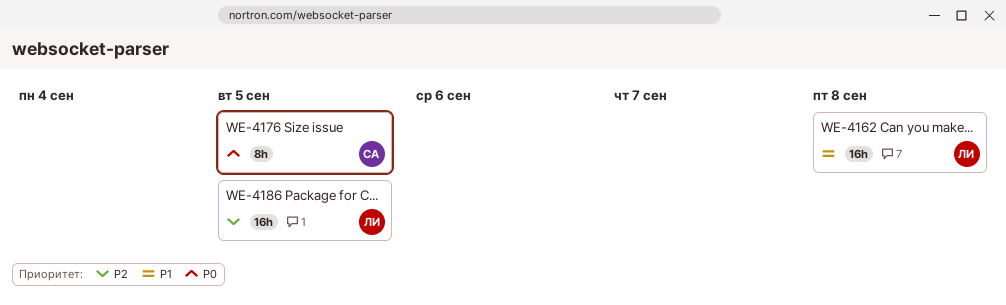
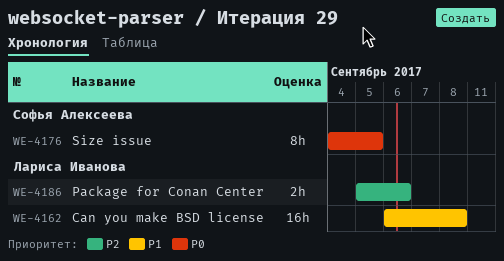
WE-4186, estimate: 16h -> 2h
WE-4186, due: Sep 5 -> Sep 6

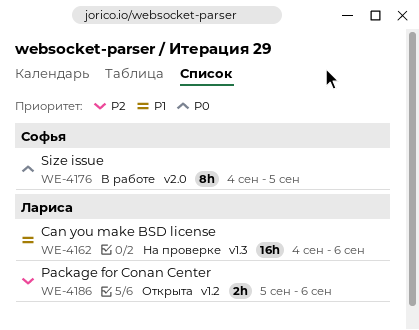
WE-4162, start: Sep 6 -> Sep 4
WE-4162, due: Sep 8 -> Sep 6

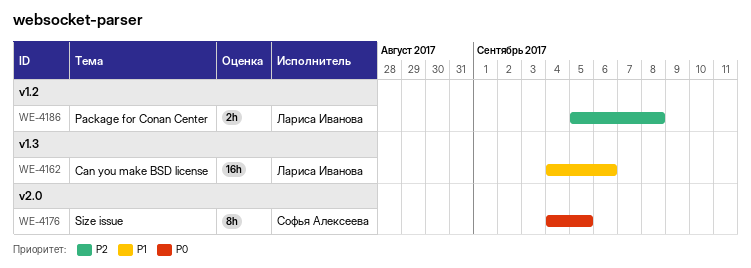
WE-4186, due: Sep 6 -> Sep 8

